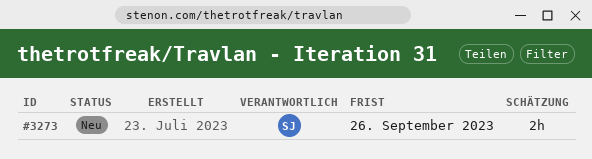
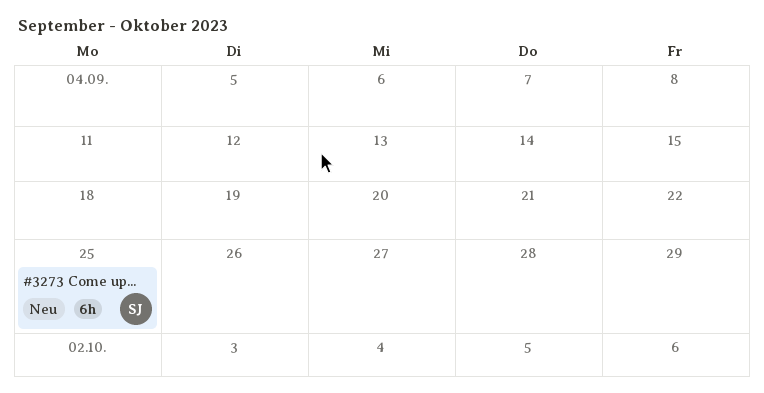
#3273, estimate: 2h -> 6h
#3273, due: Sep 26 -> Sep 25

